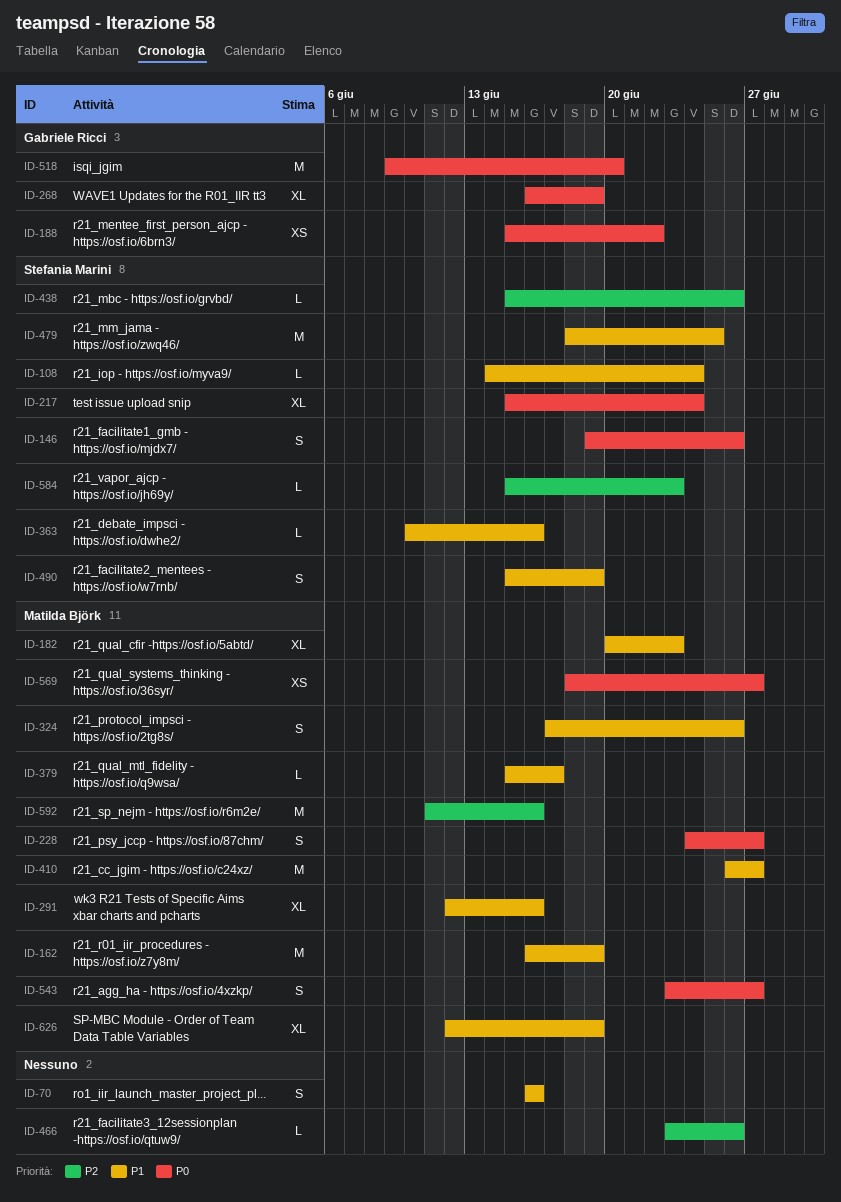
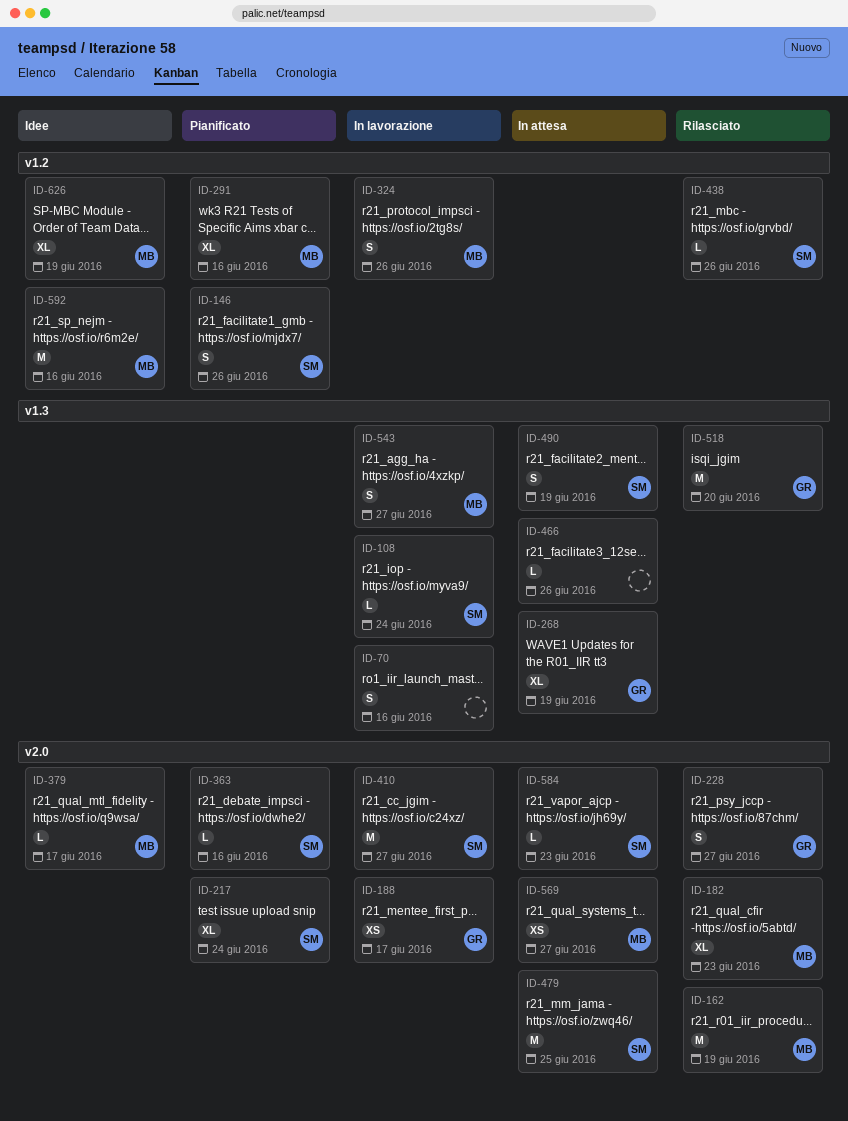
ID-188, due: Jun 22 -> Jun 17
ID-228, owner: Matilda Björk -> Gabriele Ricci
ID-410, owner: Matilda Björk -> Stefania Marini

